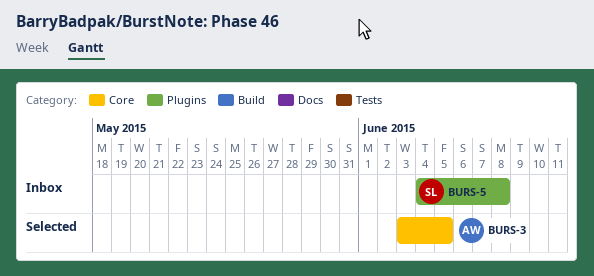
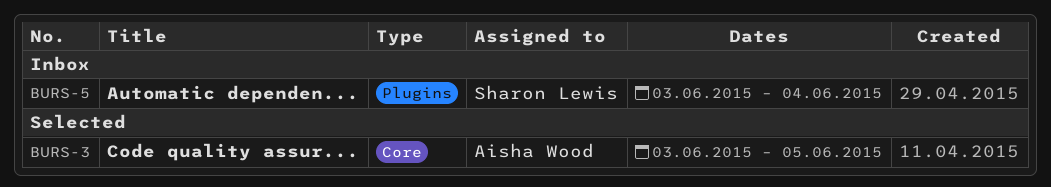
BURS-5, start: Jun 4 -> Jun 3
BURS-5, due: Jun 8 -> Jun 4

